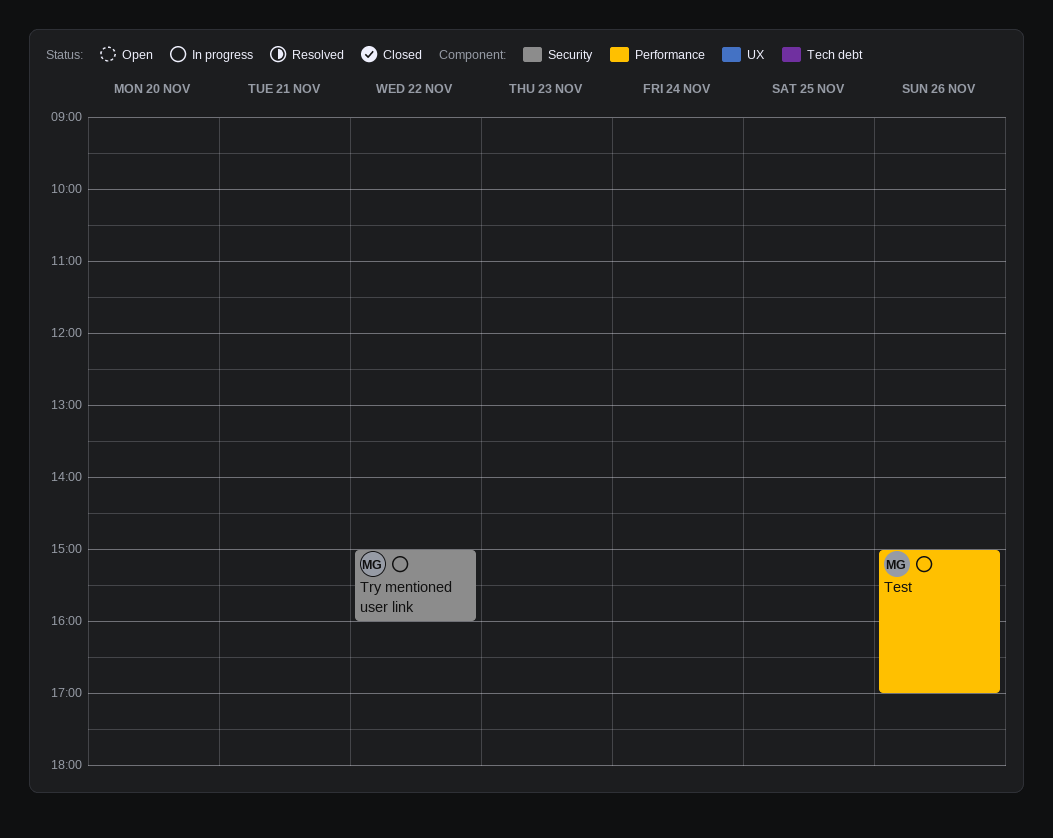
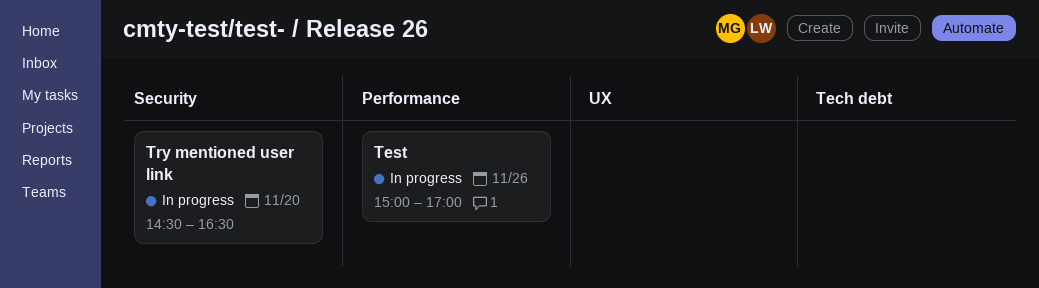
Try mentioned user link, day: Nov 22 -> Nov 20
Try mentioned user link, begins: 15:00 -> 14:30
Try mentioned user link, ends: 16:00 -> 16:30

